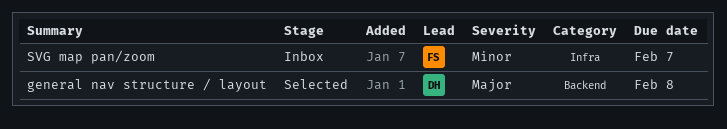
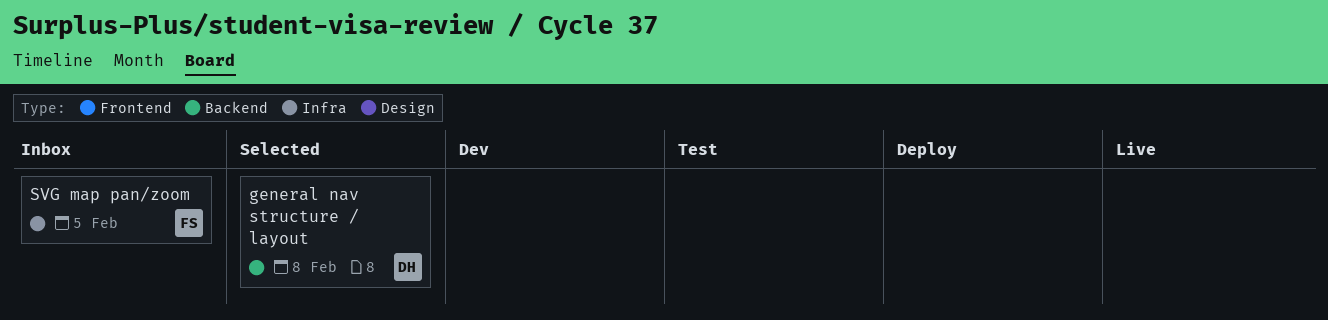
SVG map pan/zoom, due: Feb 7 -> Feb 5

